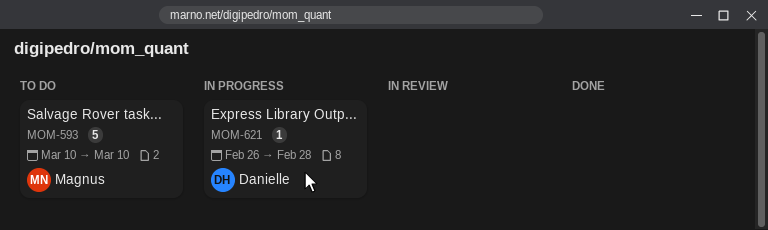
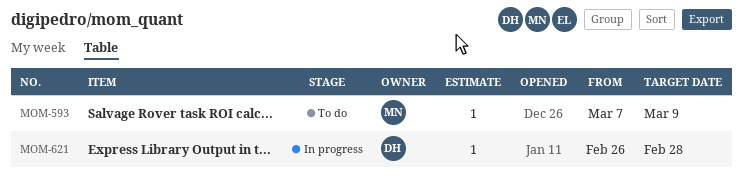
MOM-593, estimate: 5 -> 1
MOM-593, start: Mar 10 -> Mar 7
MOM-593, due: Mar 10 -> Mar 9

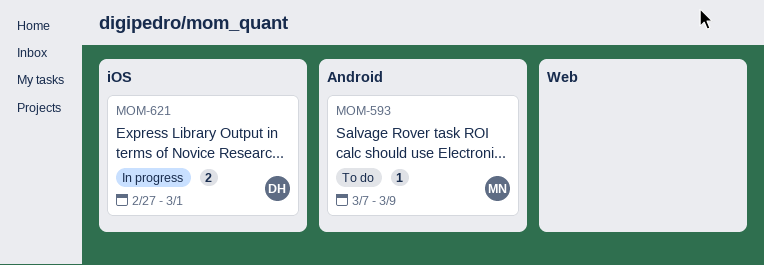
MOM-621, estimate: 1 -> 2
MOM-621, start: Feb 26 -> Feb 27
MOM-621, due: Feb 28 -> Mar 1

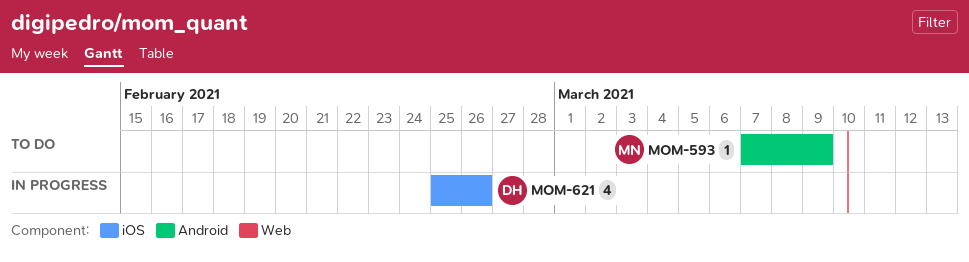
MOM-621, estimate: 2 -> 4
MOM-621, start: Feb 27 -> Feb 25
MOM-621, due: Mar 1 -> Feb 26

